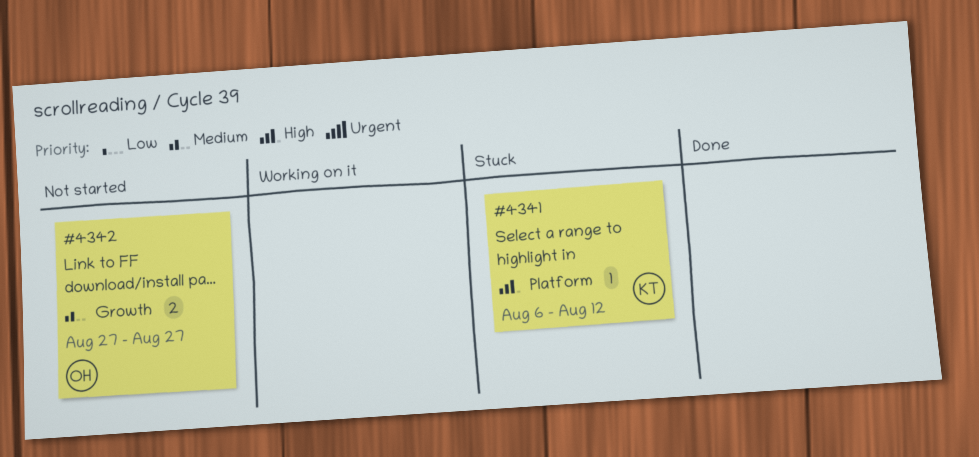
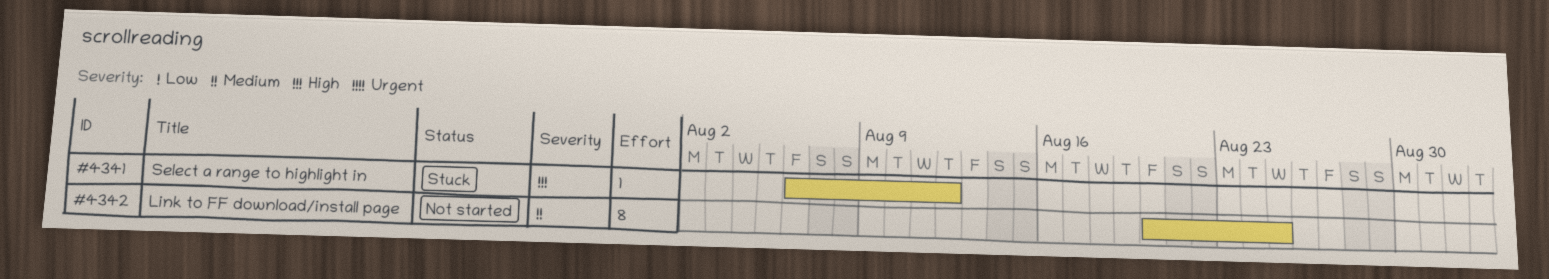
#4342, estimate: 2 -> 8
#4342, start: Aug 27 -> Aug 20
#4342, due: Aug 27 -> Aug 25

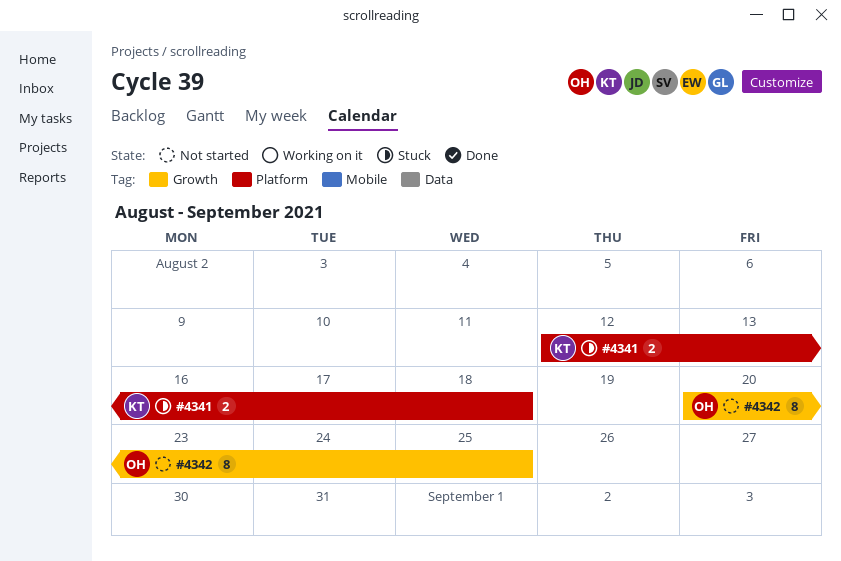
#4341, estimate: 1 -> 2
#4341, start: Aug 6 -> Aug 12
#4341, due: Aug 12 -> Aug 18

